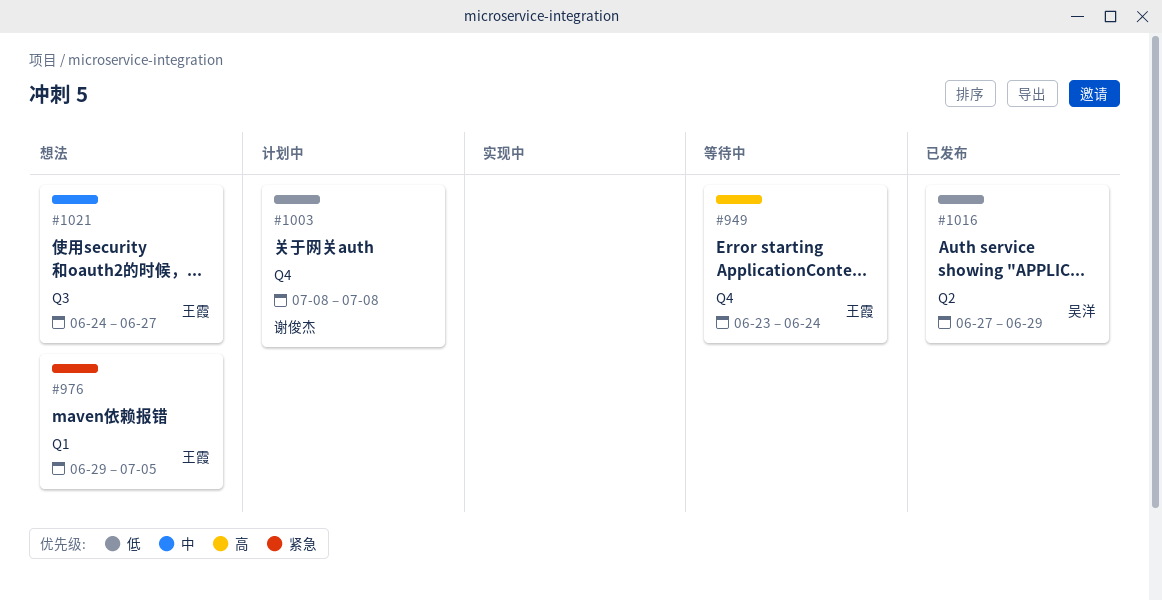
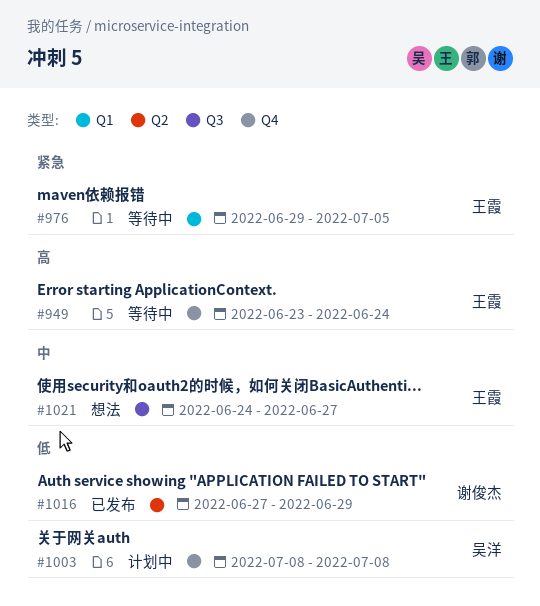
#976, status: 想法 -> 等待中
#1003, owner: 谢俊杰 -> 吴洋
#1016, owner: 吴洋 -> 谢俊杰

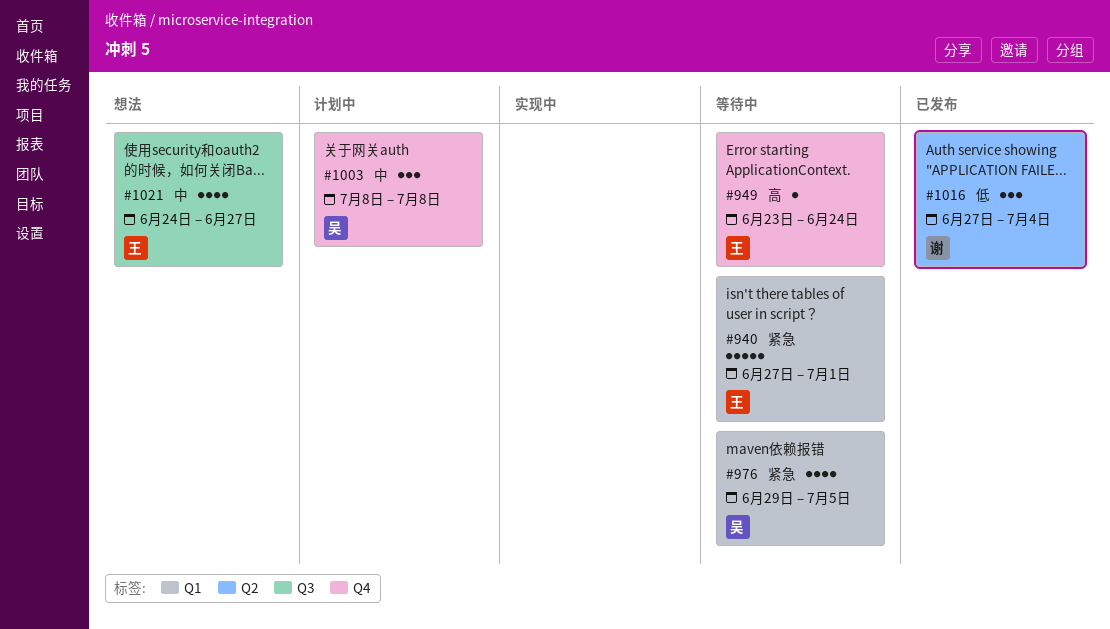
#940: none -> present
#976, owner: 王霞 -> 吴洋
#1003, priority: 低 -> 中
#1016, due: Jun 29 -> Jul 4

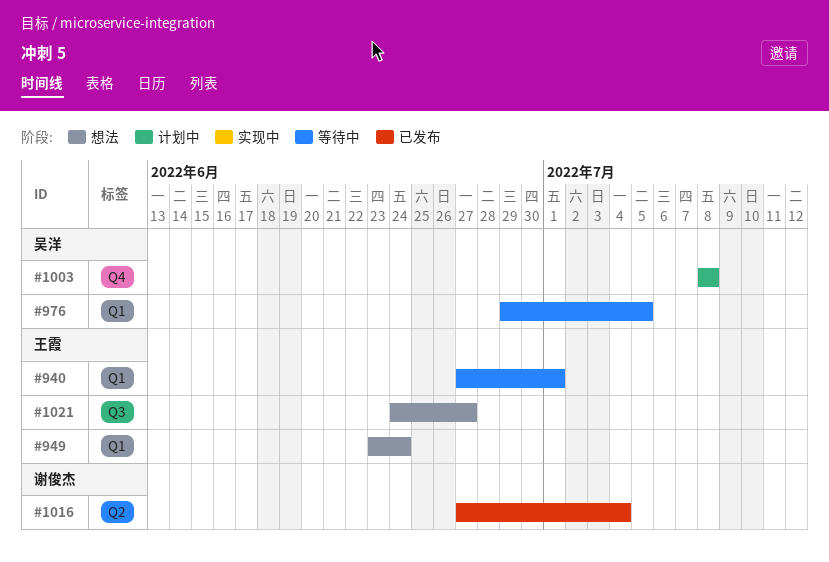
#949, status: 等待中 -> 想法
#949, label: Q4 -> Q1

